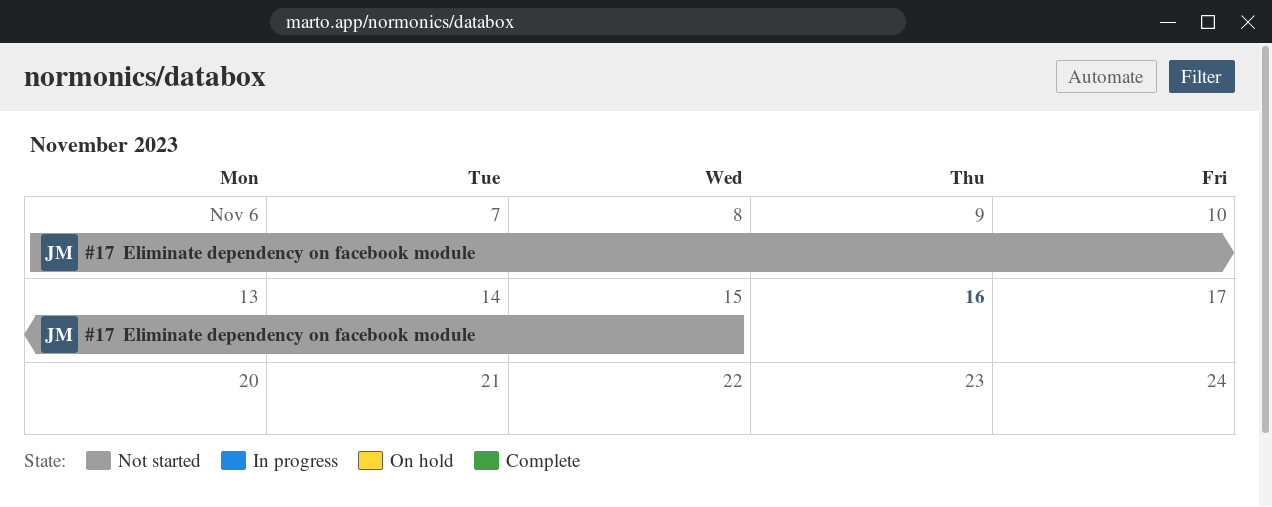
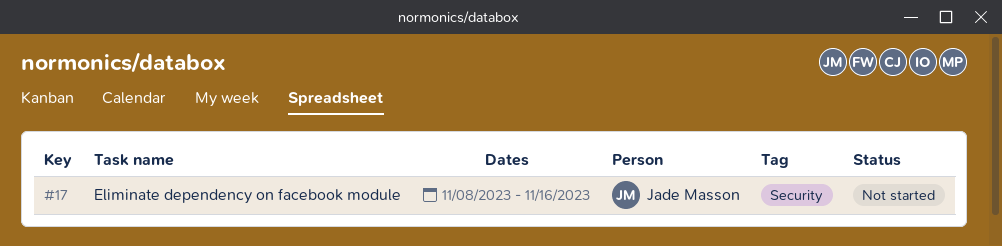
#17, start: Nov 6 -> Nov 8
#17, due: Nov 15 -> Nov 16

